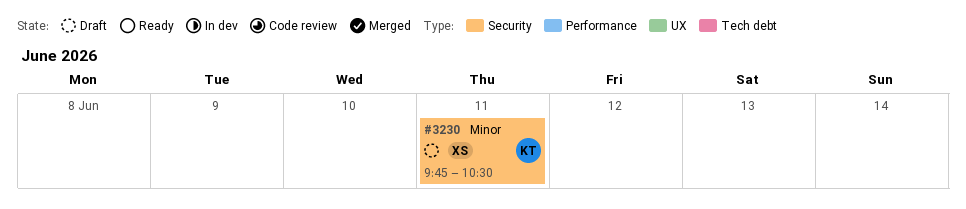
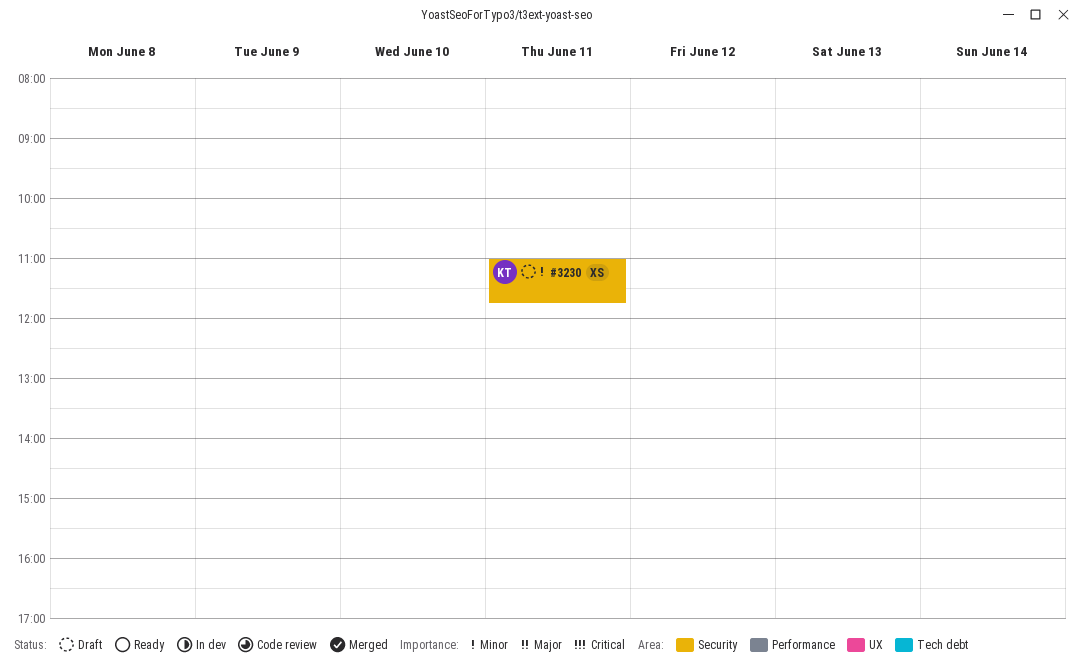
#3230, begins: 09:45 -> 11:00
#3230, ends: 10:30 -> 11:45

